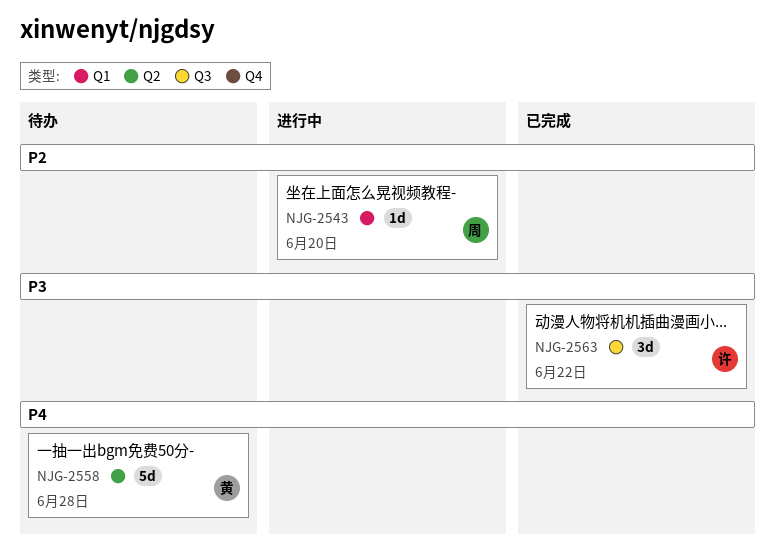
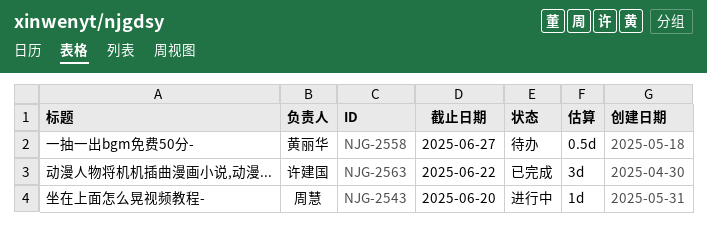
NJG-2558, estimate: 5d -> 0.5d
NJG-2558, due: Jun 28 -> Jun 27

